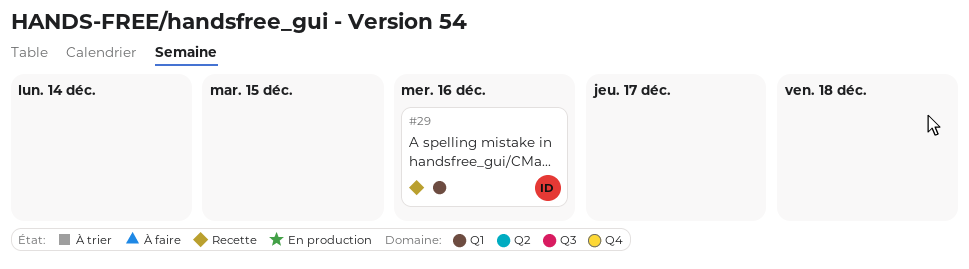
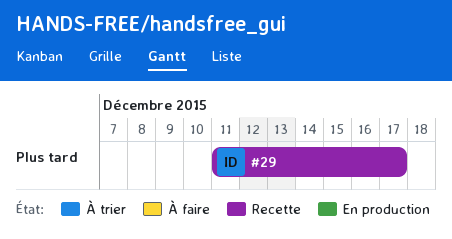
#29, due: Dec 16 -> Dec 17

